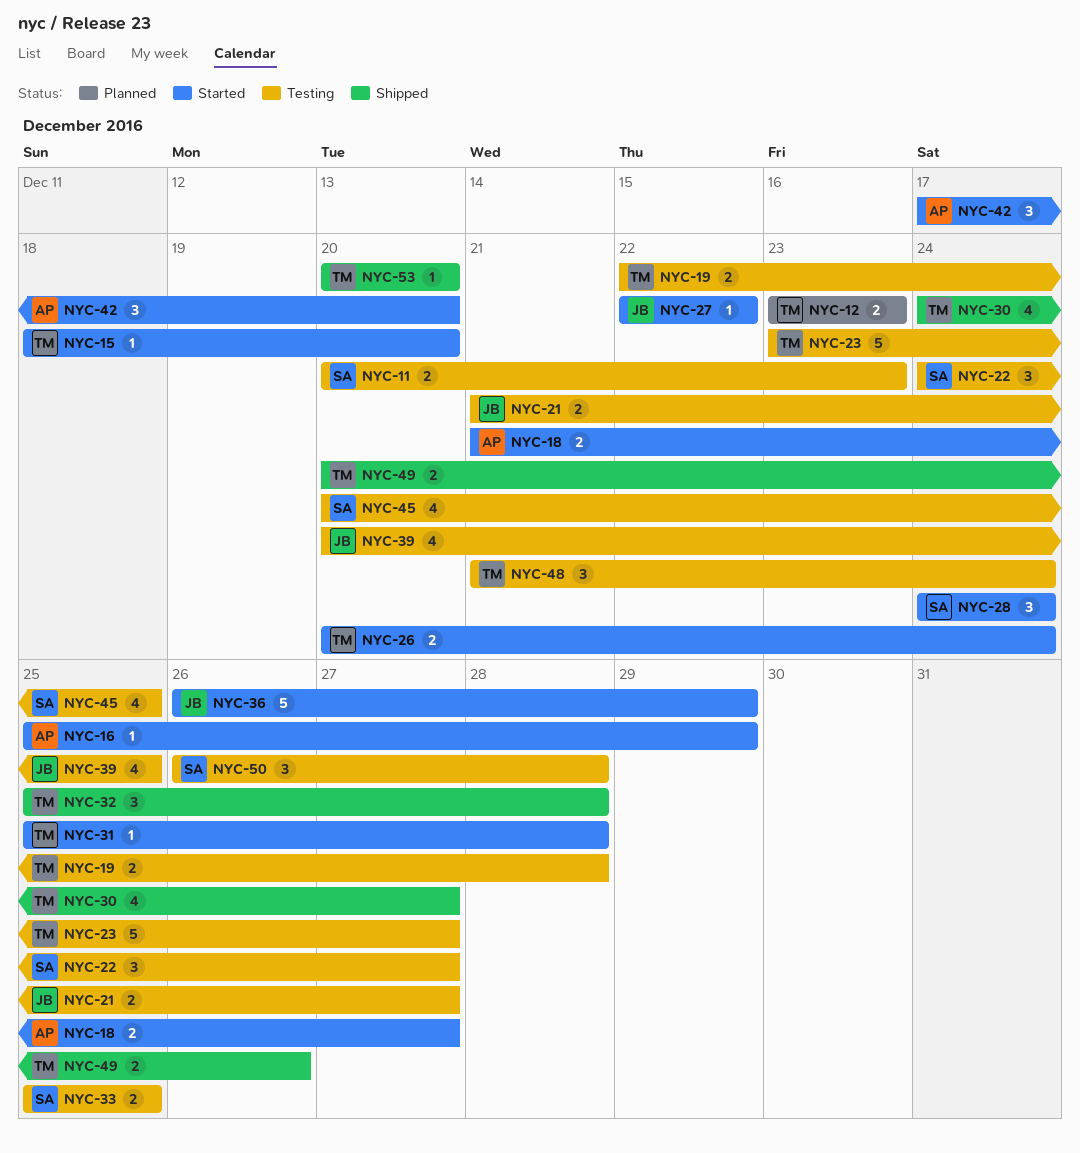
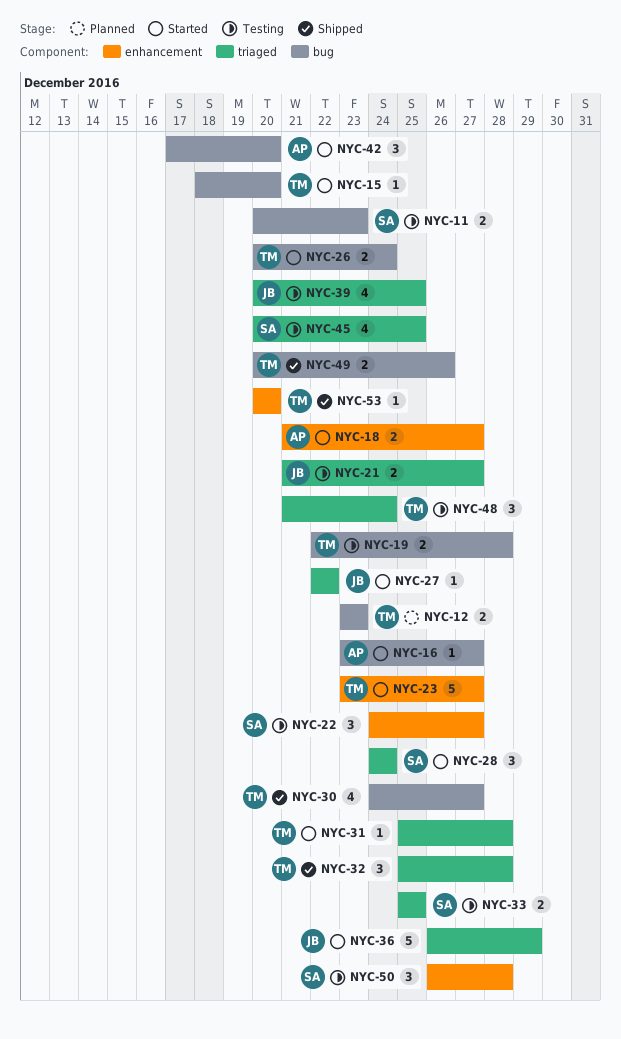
NYC-16, start: Dec 25 -> Dec 23
NYC-16, due: Dec 29 -> Dec 27
NYC-23, status: Testing -> Started

